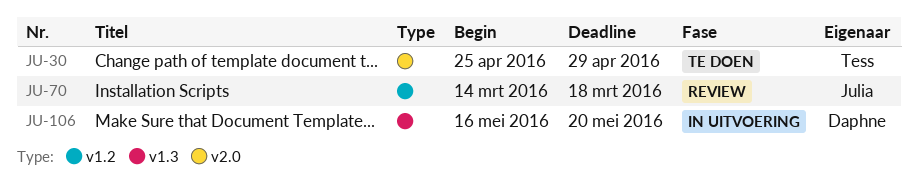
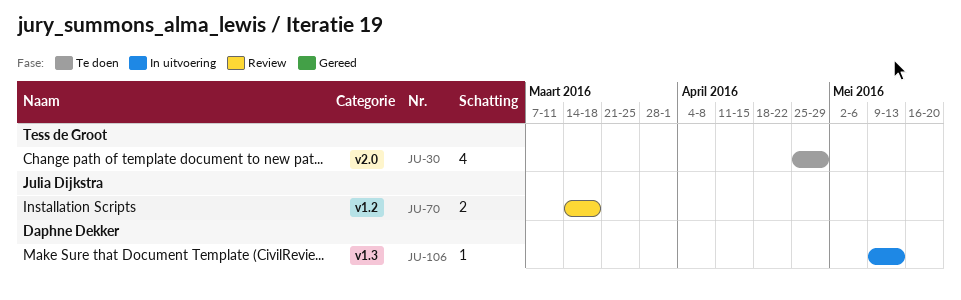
JU-106, start: May 16 -> May 9
JU-106, due: May 20 -> May 13

